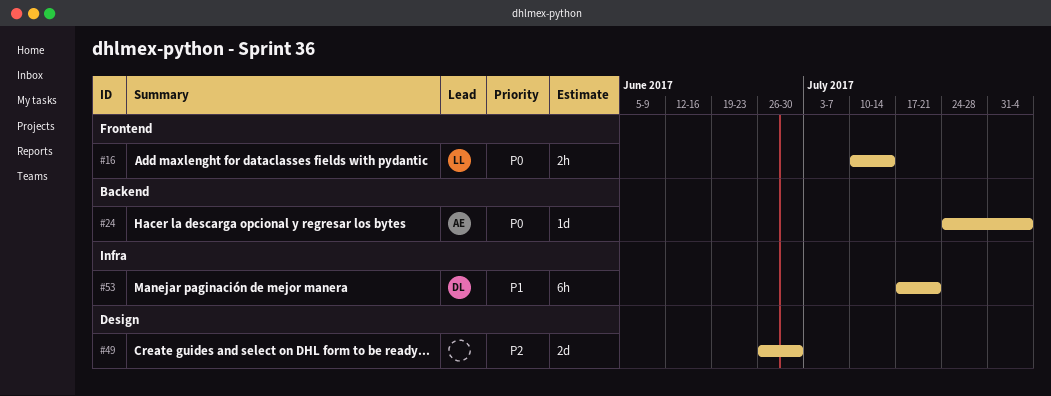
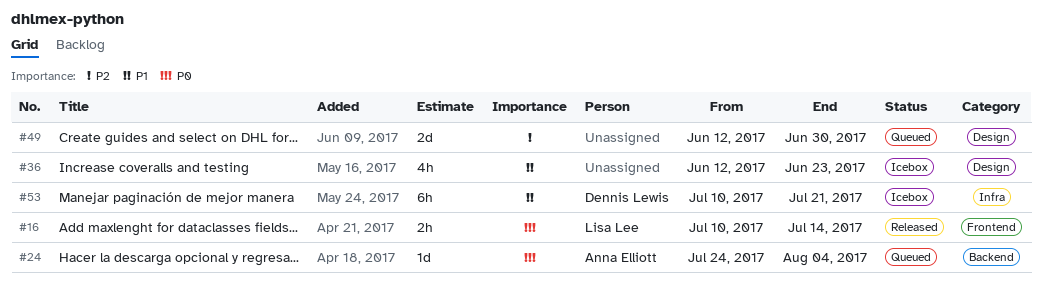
#36: none -> present
#49, start: Jun 26 -> Jun 12
#53, start: Jul 17 -> Jul 10

